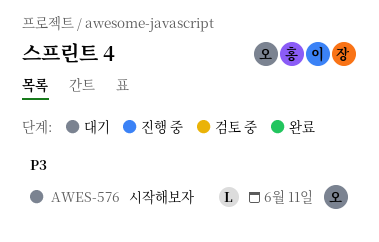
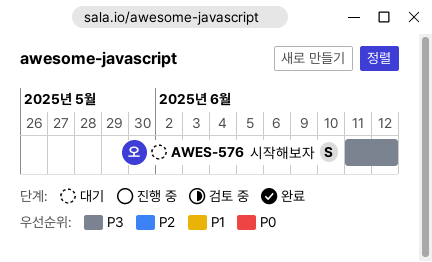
AWES-576, estimate: L -> S
AWES-576, due: Jun 11 -> Jun 12

